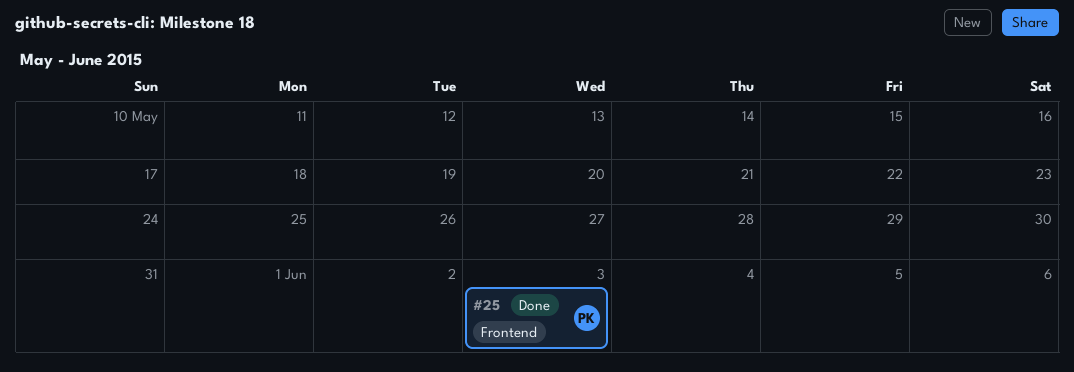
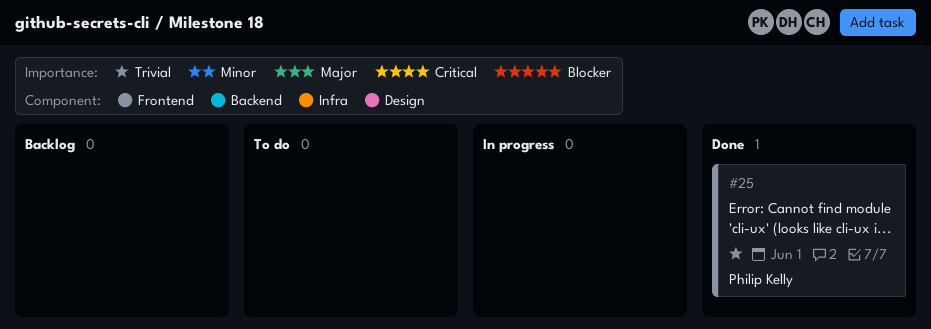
#25, due: Jun 3 -> Jun 1

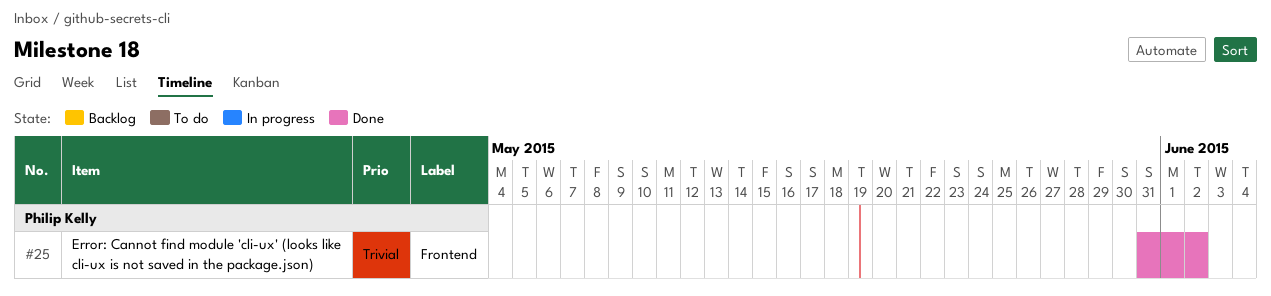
#25, due: Jun 1 -> Jun 2

